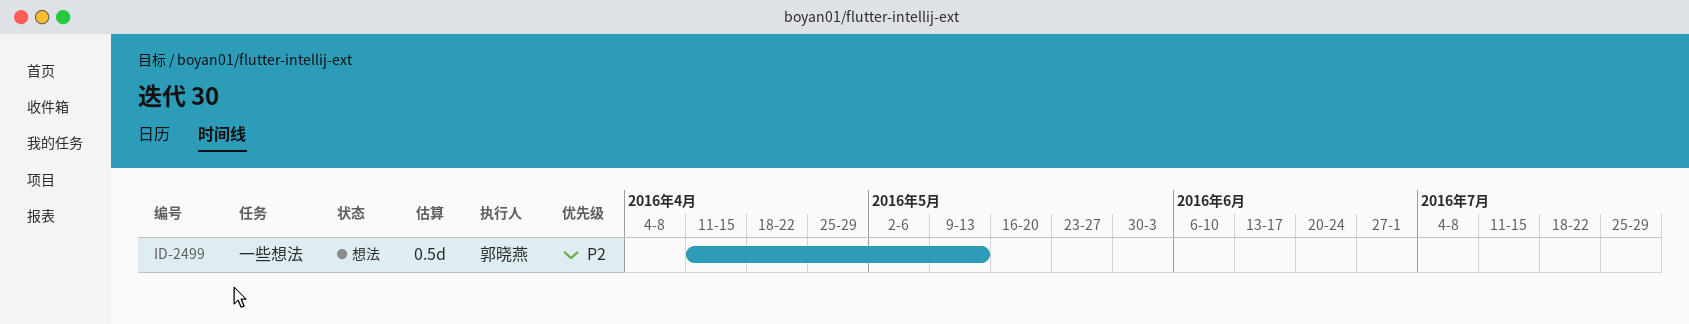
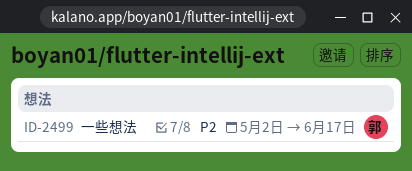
ID-2499, start: Apr 11 -> May 2
ID-2499, due: May 13 -> Jun 17

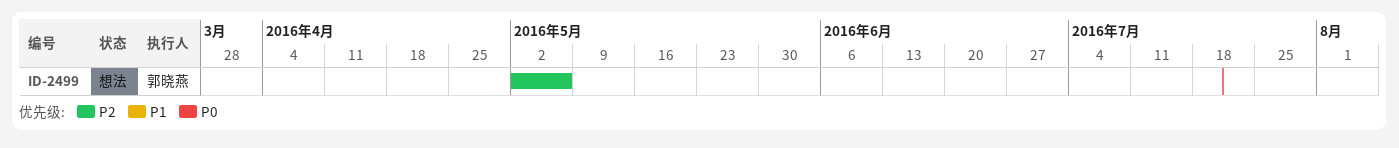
ID-2499, due: Jun 17 -> May 6

